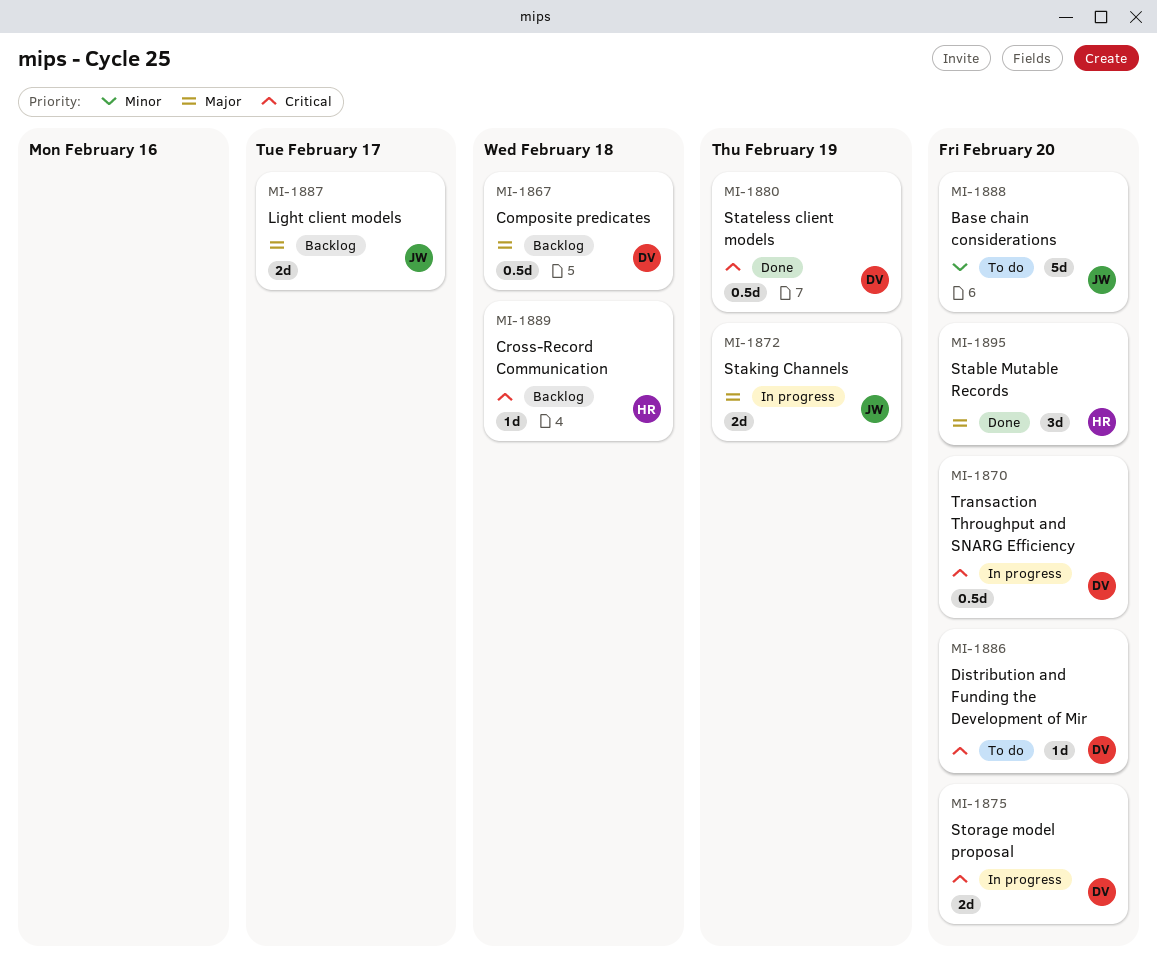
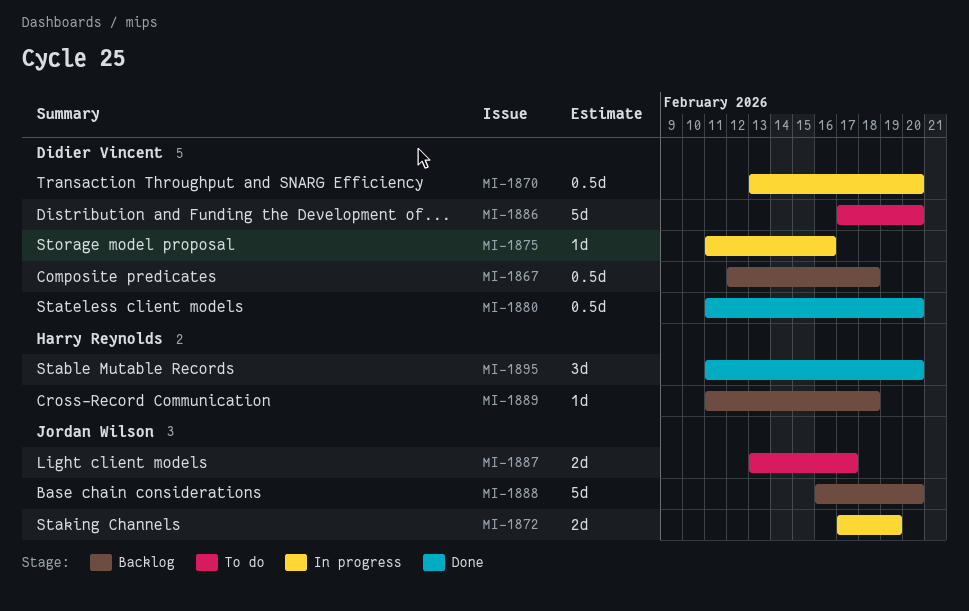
MI-1875, estimate: 2d -> 1d
MI-1875, due: Feb 20 -> Feb 16
MI-1880, due: Feb 19 -> Feb 20
MI-1886, estimate: 1d -> 5d
MI-1887, status: Backlog -> To do
MI-1888, status: To do -> Backlog

